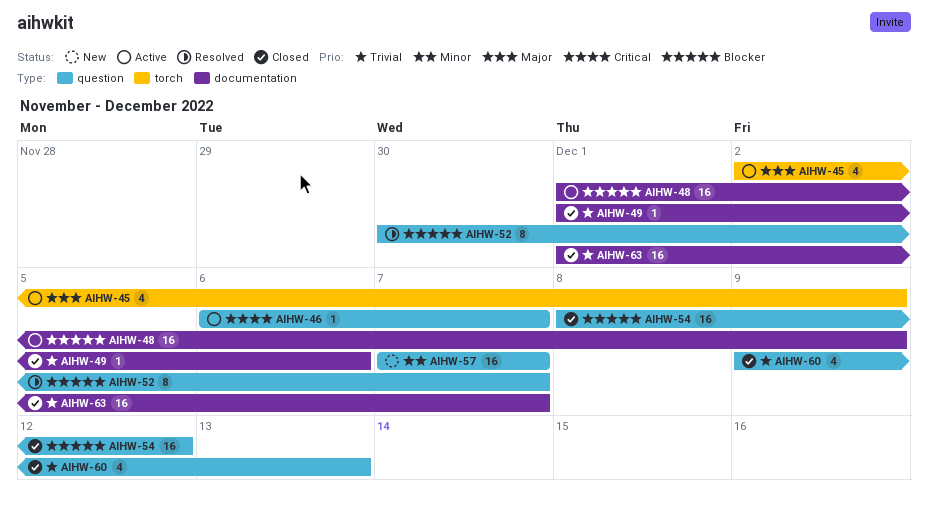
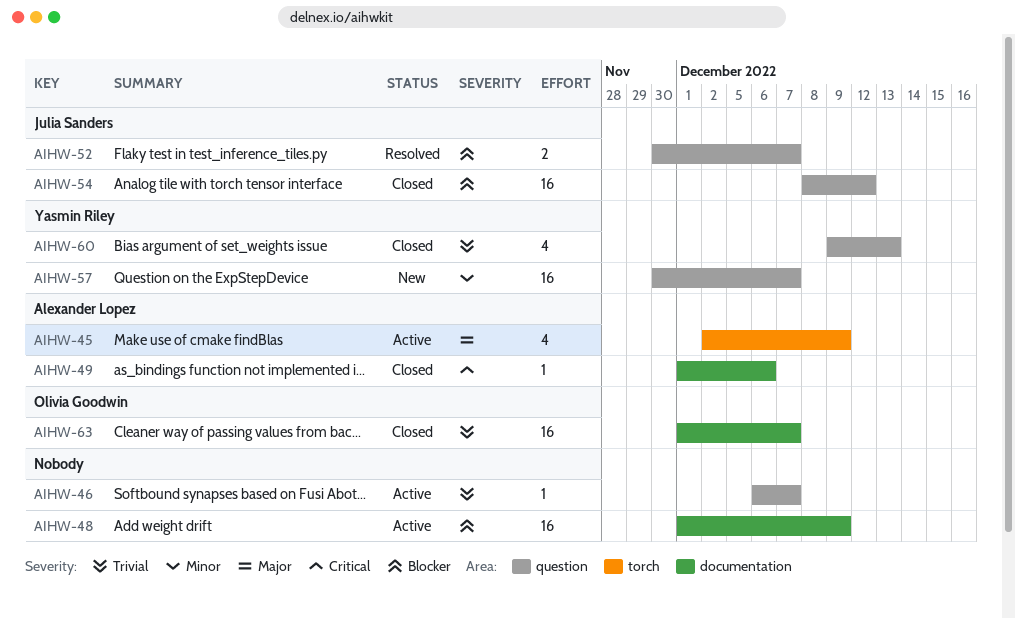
AIHW-46, priority: Critical -> Trivial
AIHW-49, priority: Trivial -> Critical
AIHW-52, estimate: 8 -> 2
AIHW-57, start: Dec 7 -> Nov 30

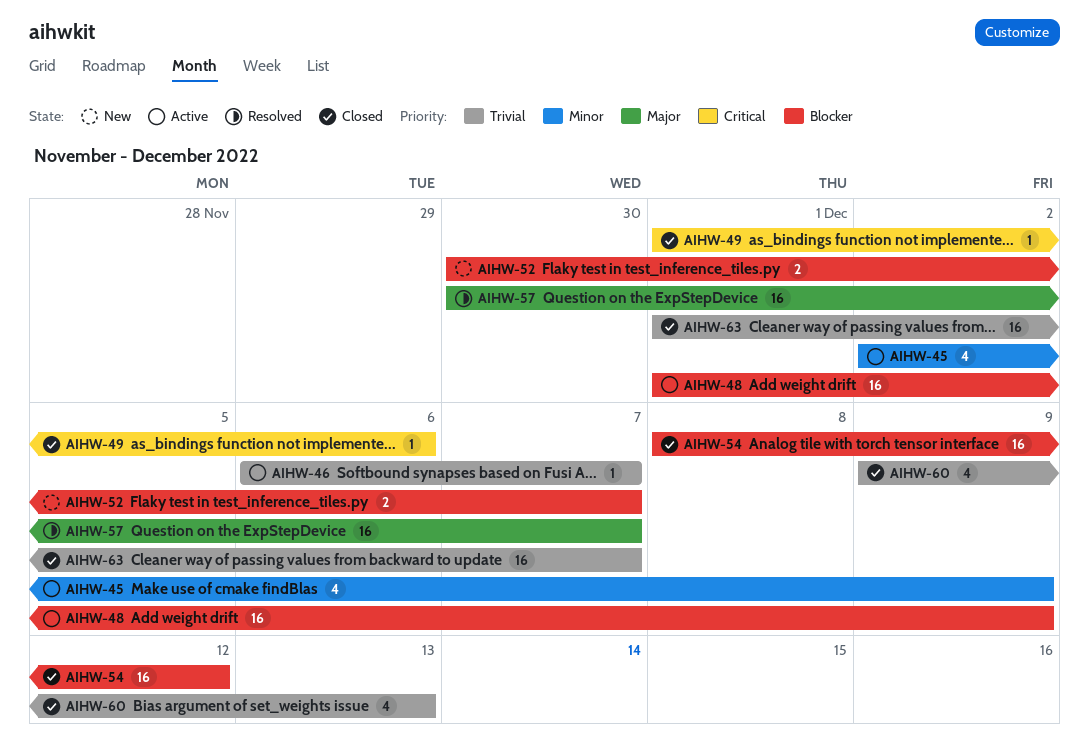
AIHW-45, priority: Major -> Minor
AIHW-52, status: Resolved -> New
AIHW-57, status: New -> Resolved
AIHW-57, priority: Minor -> Major

